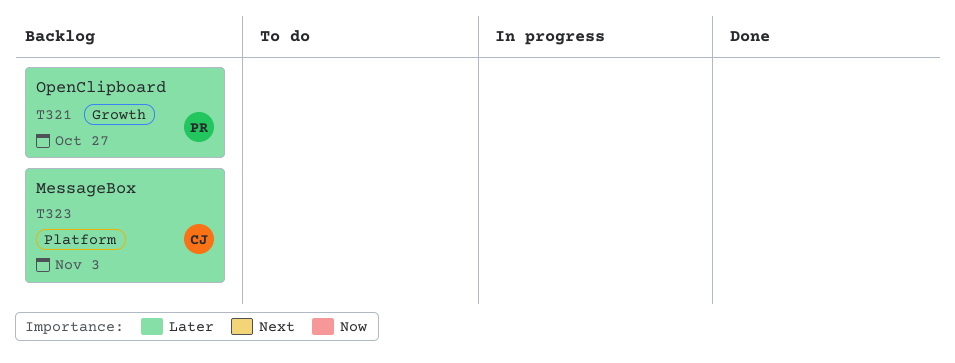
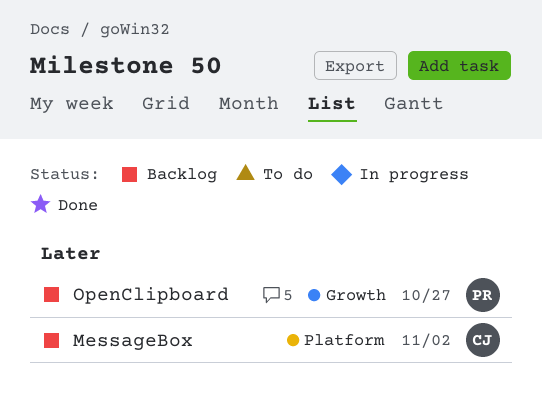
MessageBox, due: Nov 3 -> Nov 2

